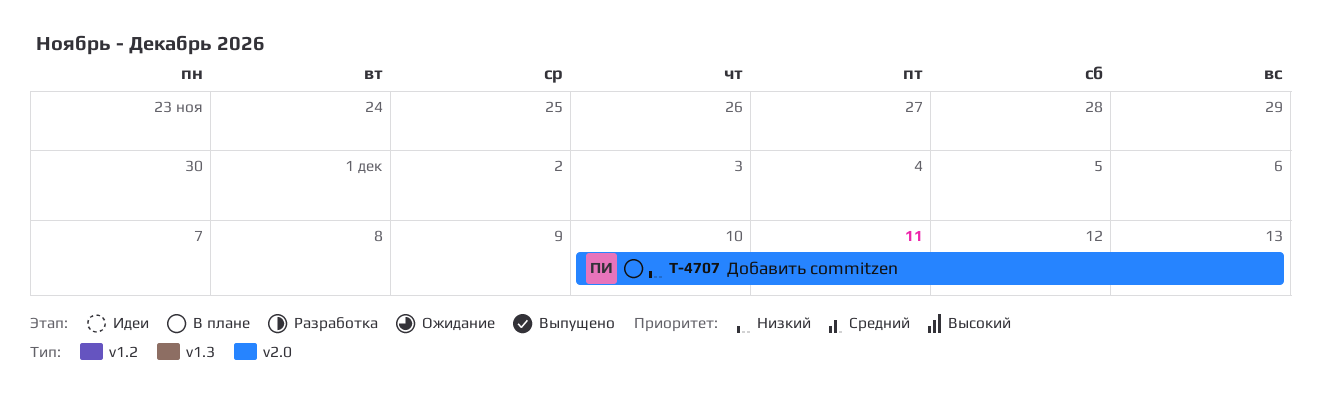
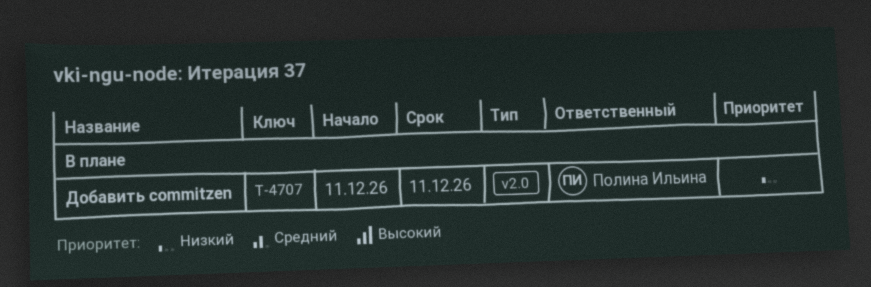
T-4707, start: Dec 10 -> Dec 11
T-4707, due: Dec 13 -> Dec 11

